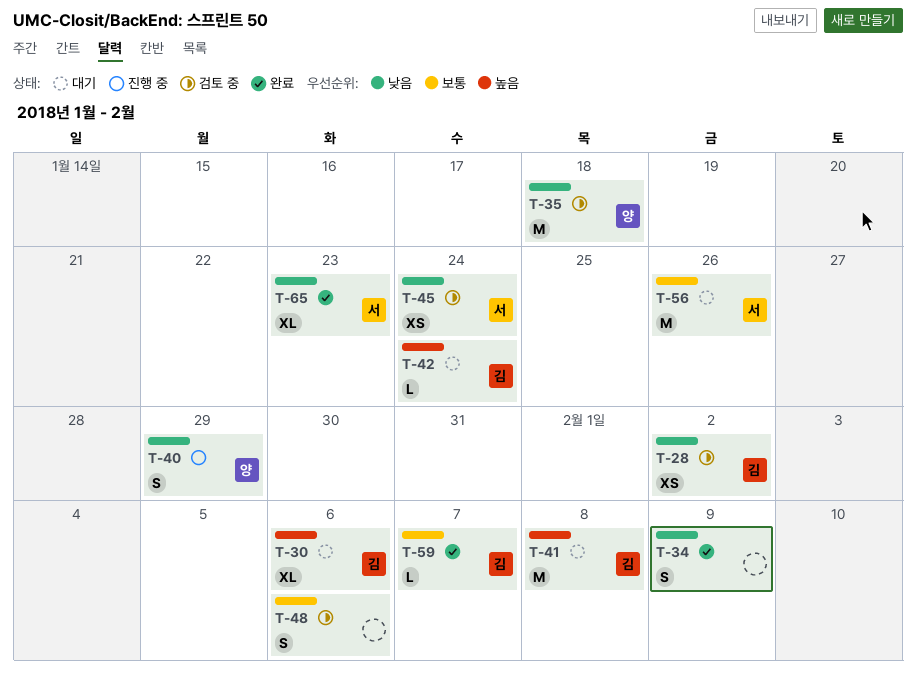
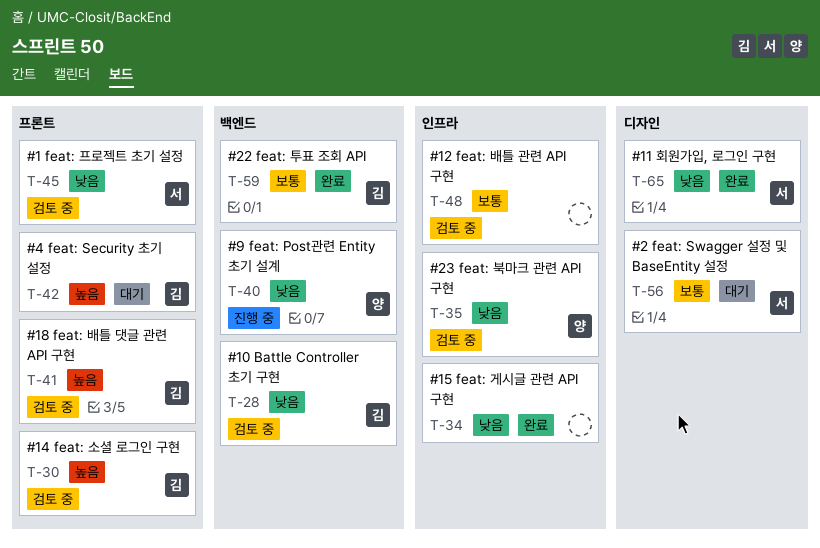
T-30, status: 대기 -> 검토 중
T-41, status: 대기 -> 검토 중

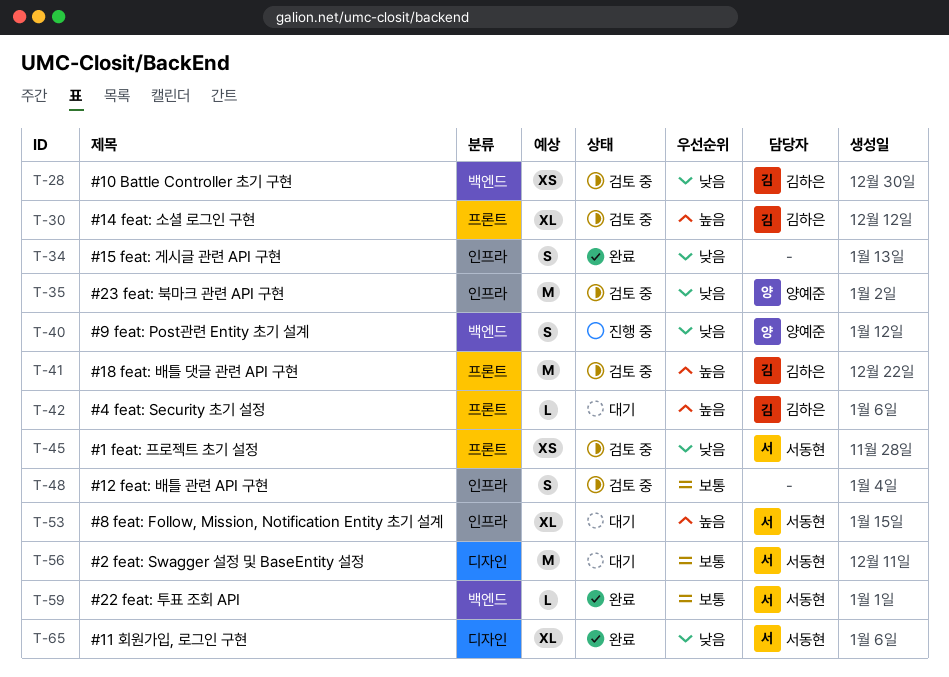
T-53: none -> present
T-59, owner: 김하은 -> 서동현

